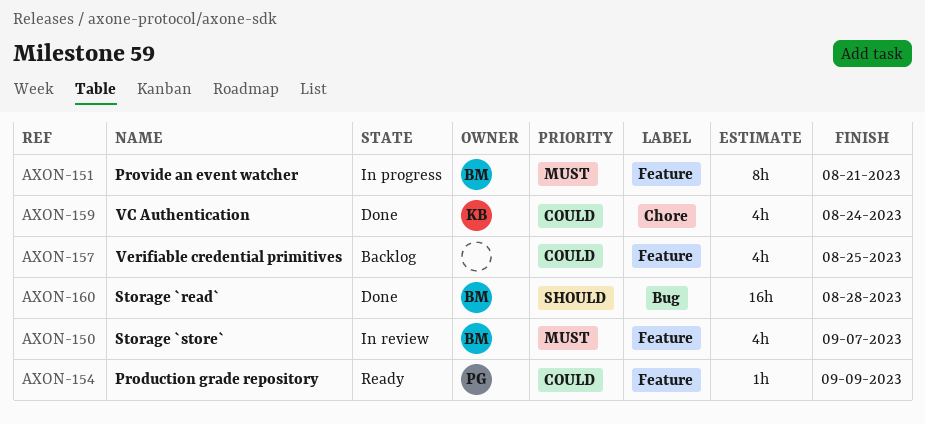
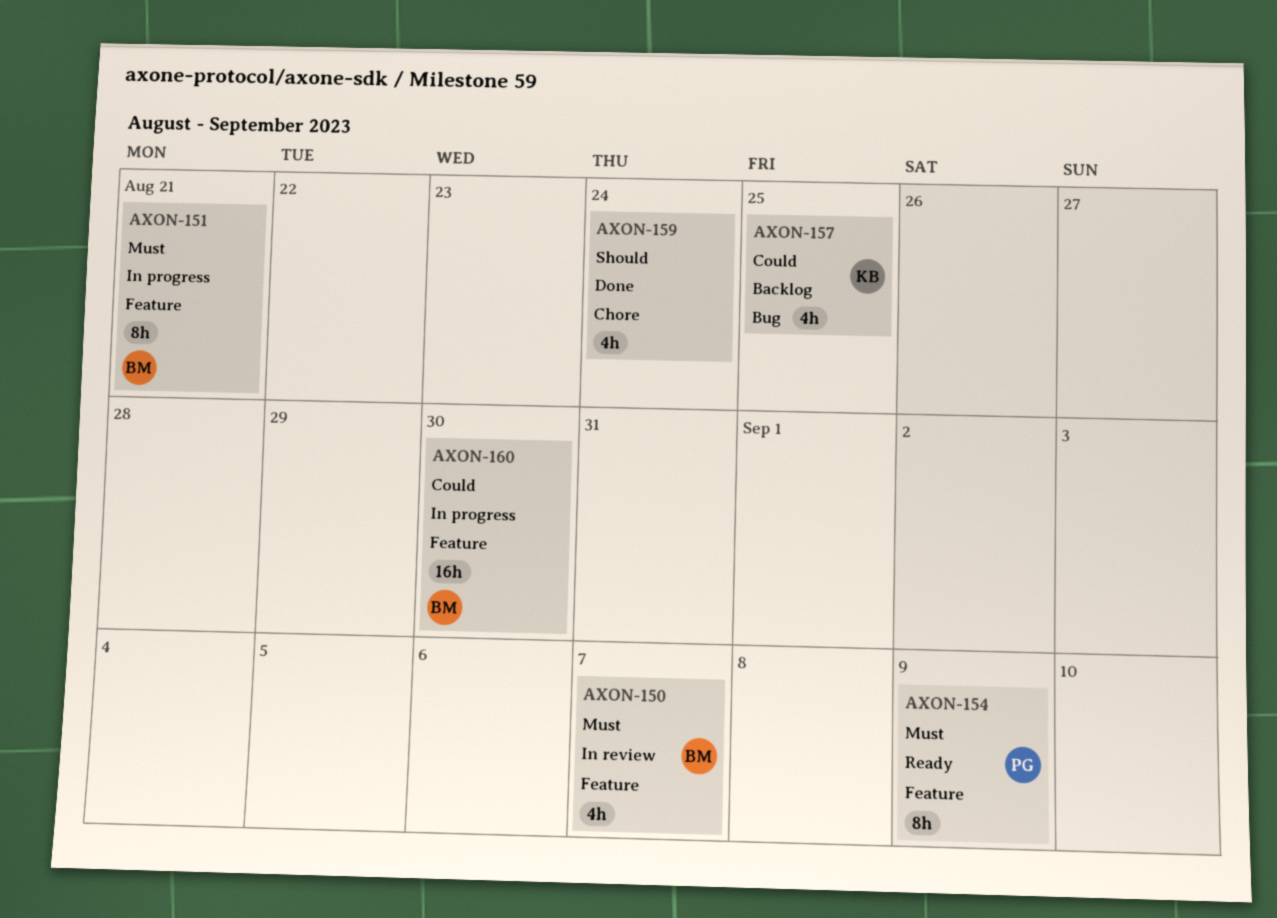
AXON-154, priority: Could -> Must
AXON-154, estimate: 1h -> 8h
AXON-157, owner: none -> KB
AXON-157, label: Feature -> Bug
AXON-159, owner: KB -> none
AXON-159, priority: Could -> Should
AXON-160, status: Done -> In progress
AXON-160, priority: Should -> Could
AXON-160, label: Bug -> Feature
AXON-160, due: Aug 28 -> Aug 30

